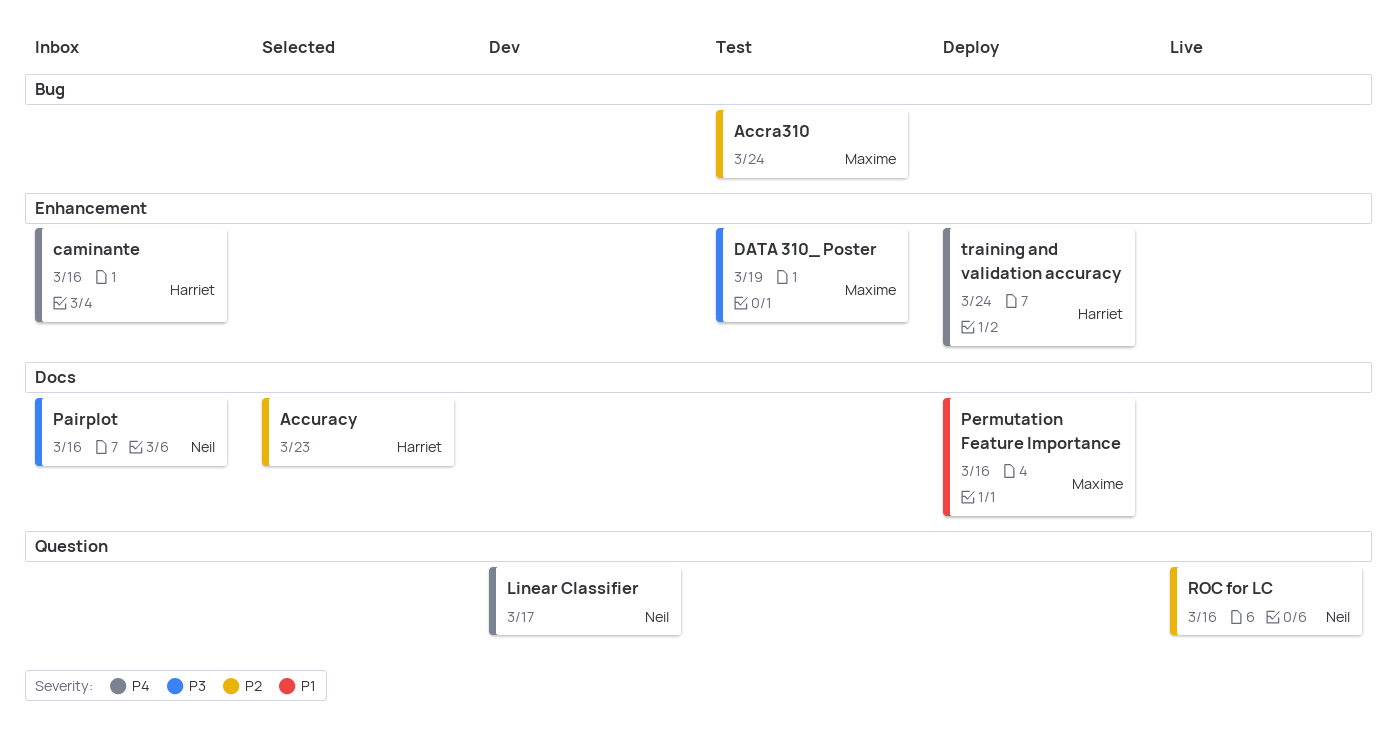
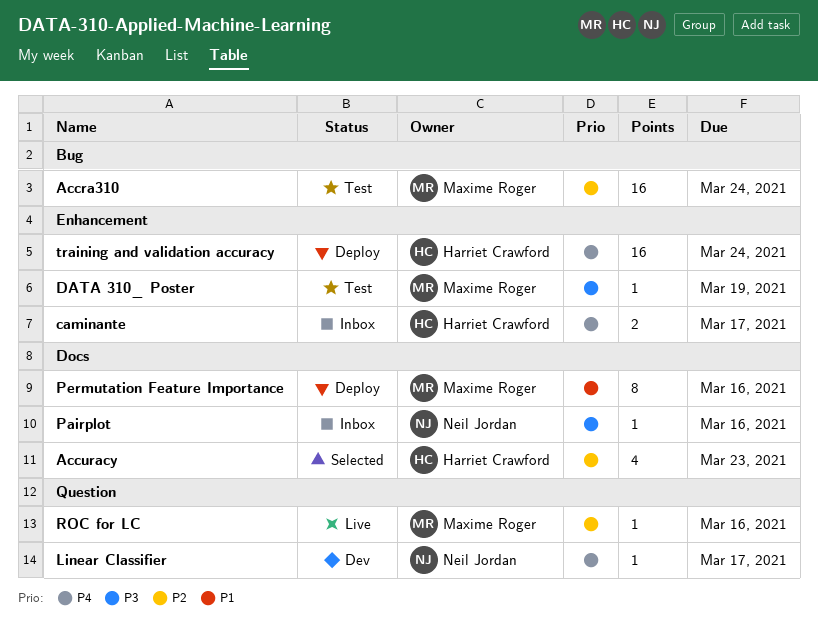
caminante, due: Mar 16 -> Mar 17
ROC for LC, owner: Neil Jordan -> Maxime Roger

